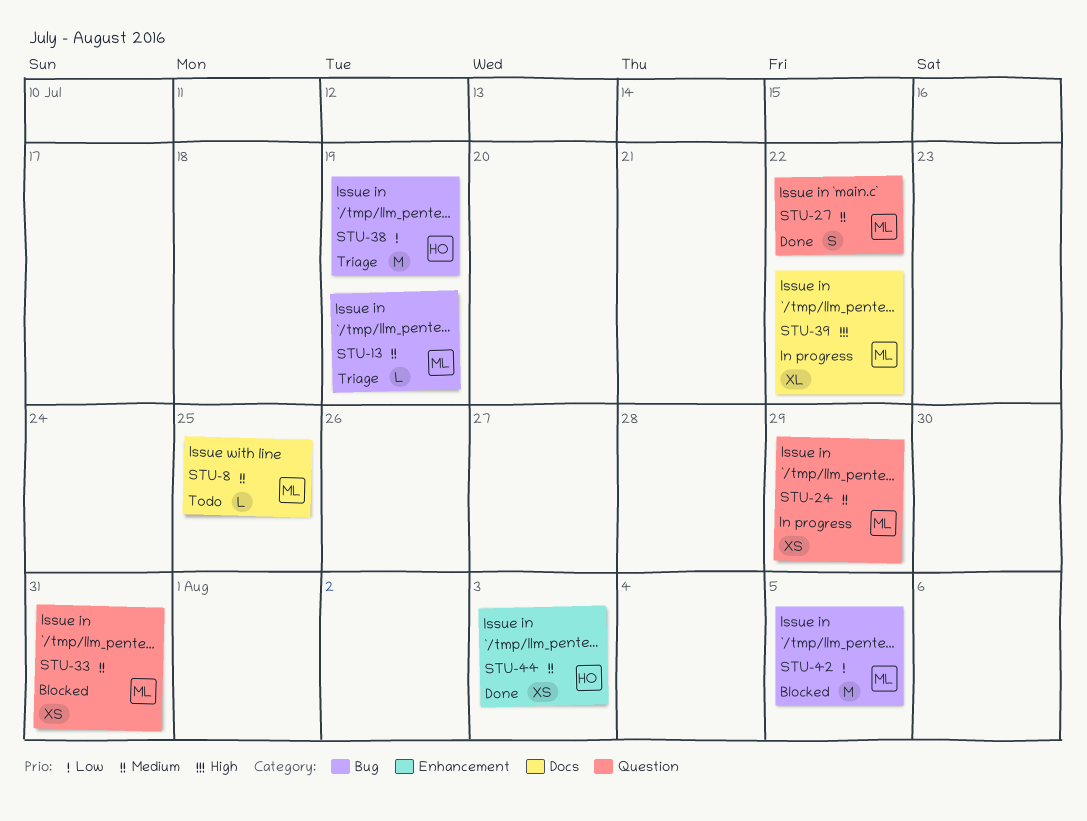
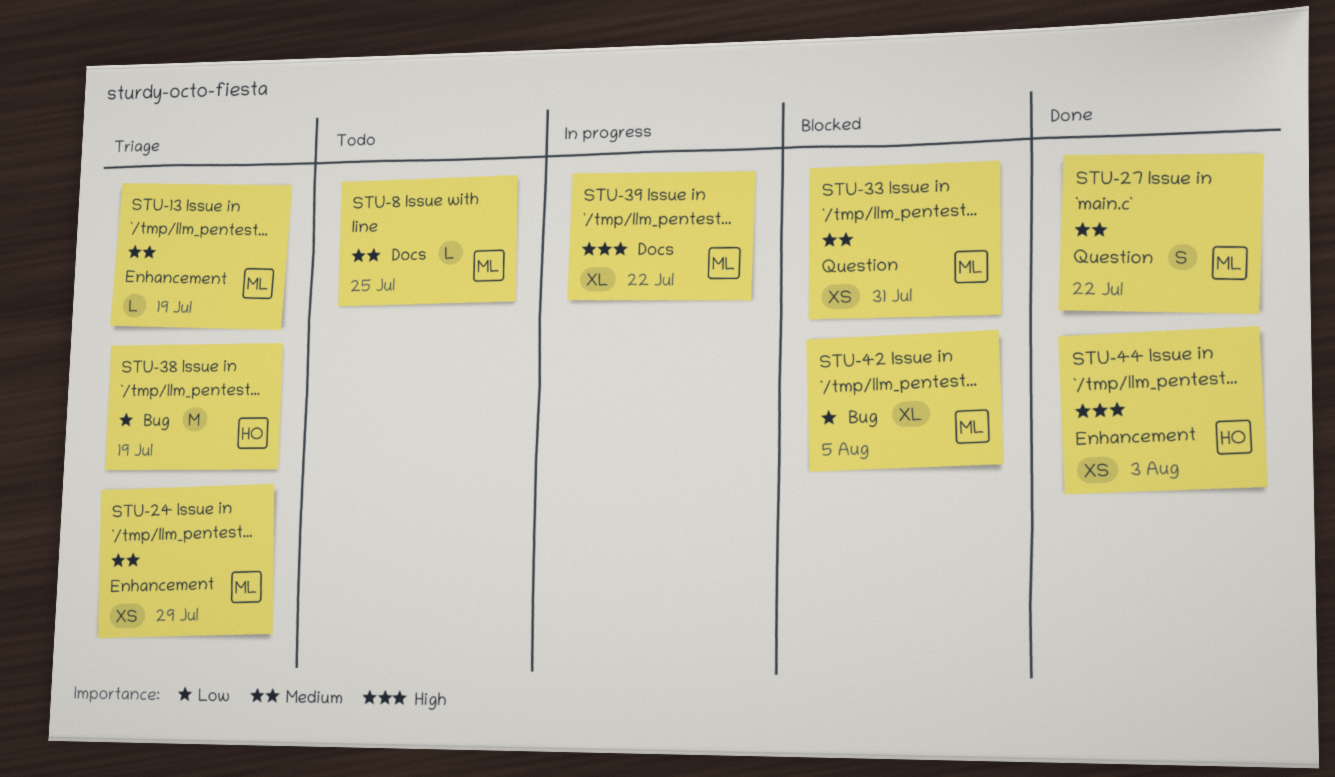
STU-13, label: Bug -> Enhancement
STU-24, status: In progress -> Triage
STU-24, label: Question -> Enhancement
STU-42, estimate: M -> XL
STU-44, priority: Medium -> High

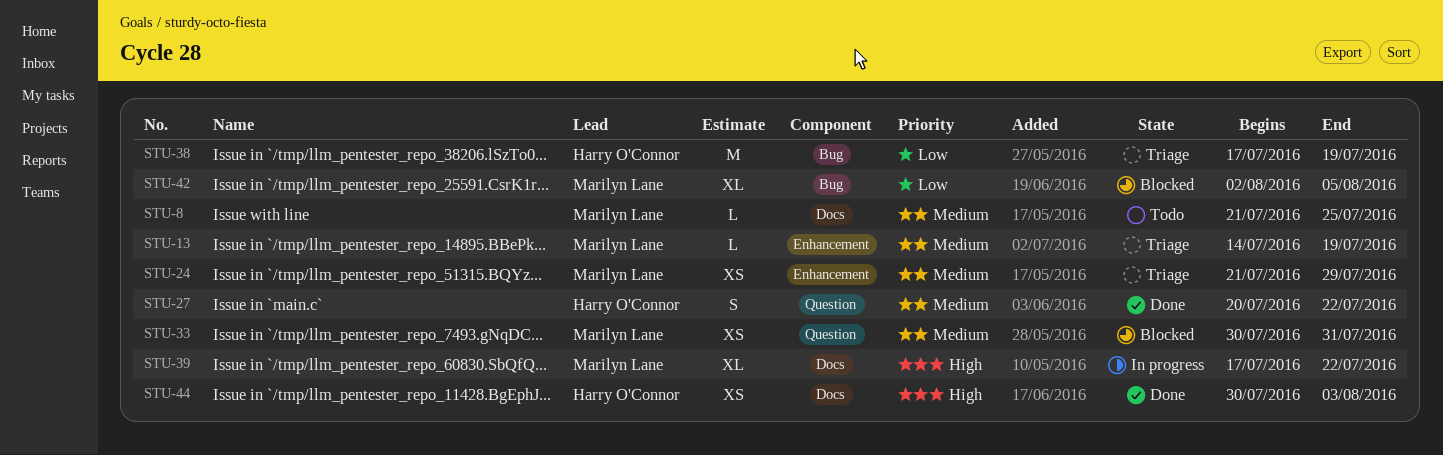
STU-27, owner: Marilyn Lane -> Harry O'Connor
STU-44, label: Enhancement -> Docs

